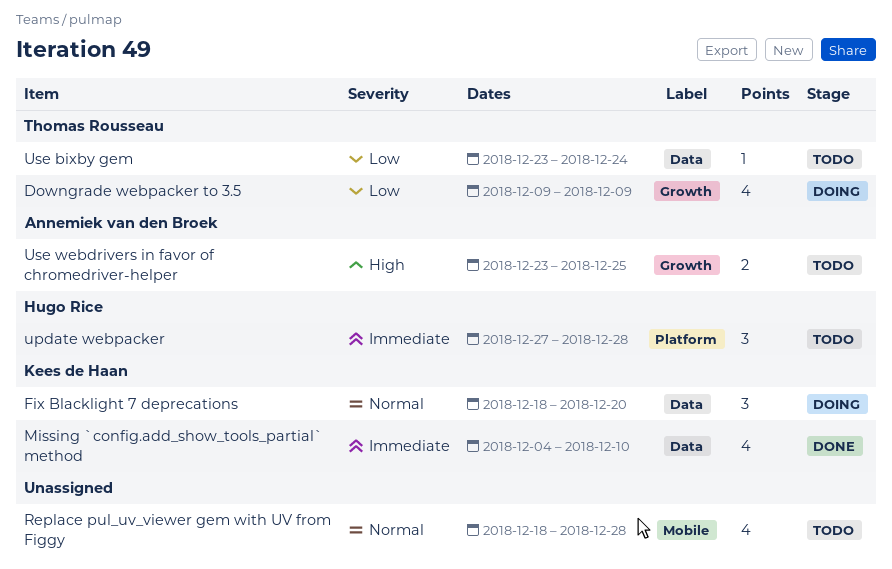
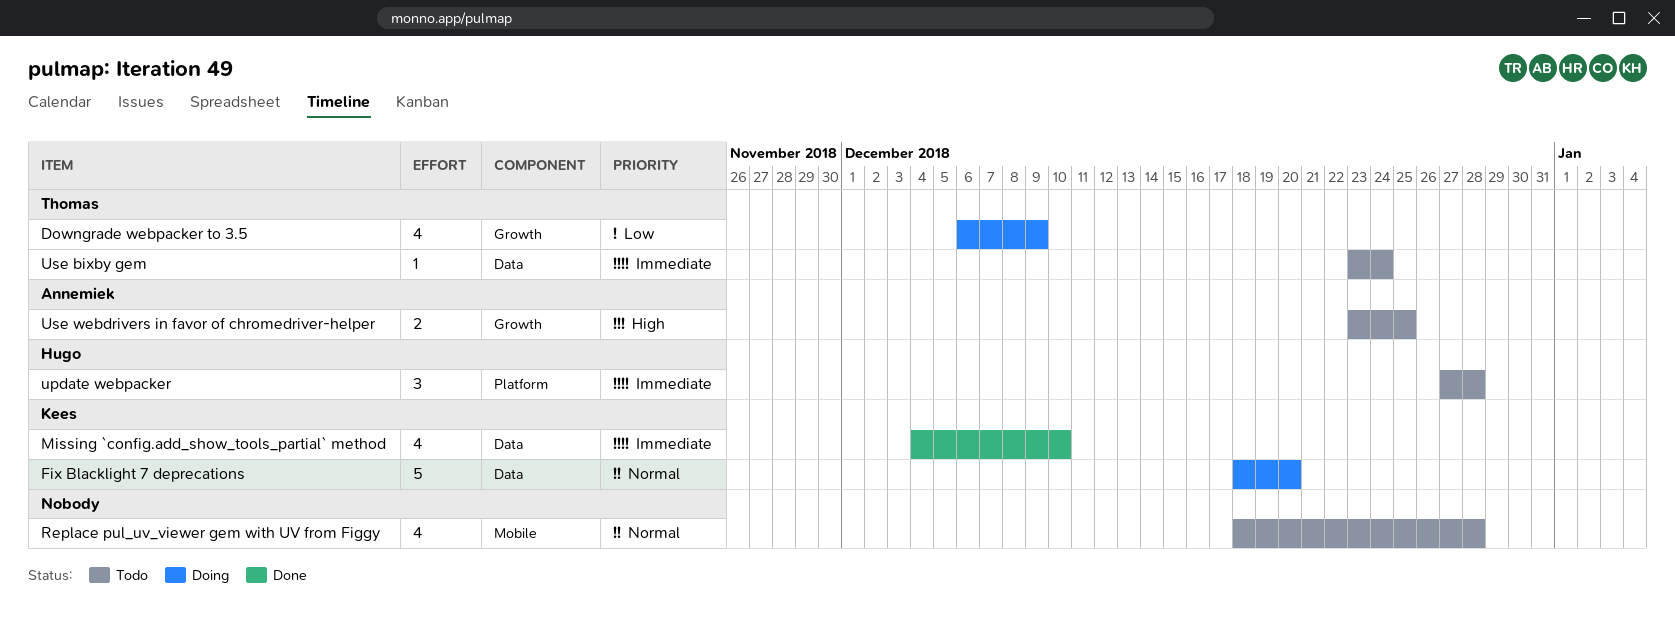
Downgrade webpacker to 3.5, start: Dec 9 -> Dec 6
Fix Blacklight 7 deprecations, estimate: 3 -> 5
Use bixby gem, priority: Low -> Immediate

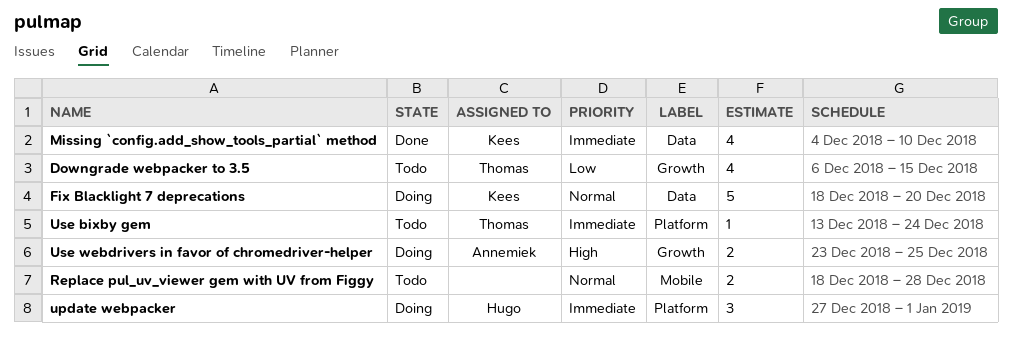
Downgrade webpacker to 3.5, status: Doing -> Todo
Downgrade webpacker to 3.5, due: Dec 9 -> Dec 15
Replace pul_uv_viewer gem with UV from Figgy, estimate: 4 -> 2
update webpacker, status: Todo -> Doing
update webpacker, due: Dec 28 -> Jan 1
Use bixby gem, label: Data -> Platform
Use bixby gem, start: Dec 23 -> Dec 13
Use webdrivers in favor of chromedriver-helper, status: Todo -> Doing

